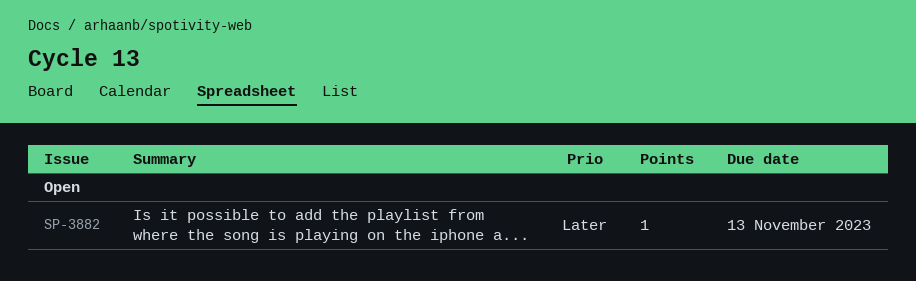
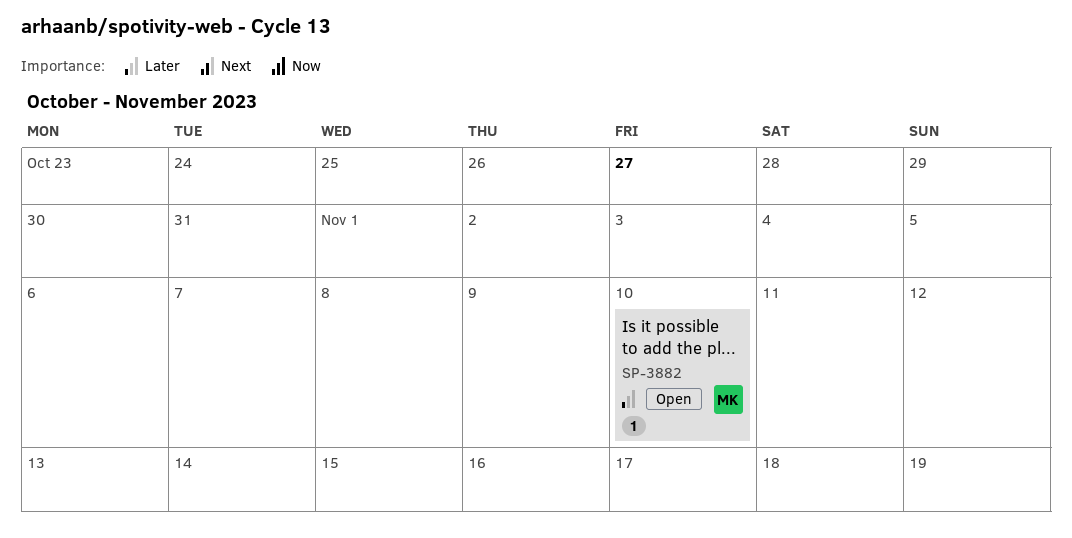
SP-3882, due: Nov 13 -> Nov 10

